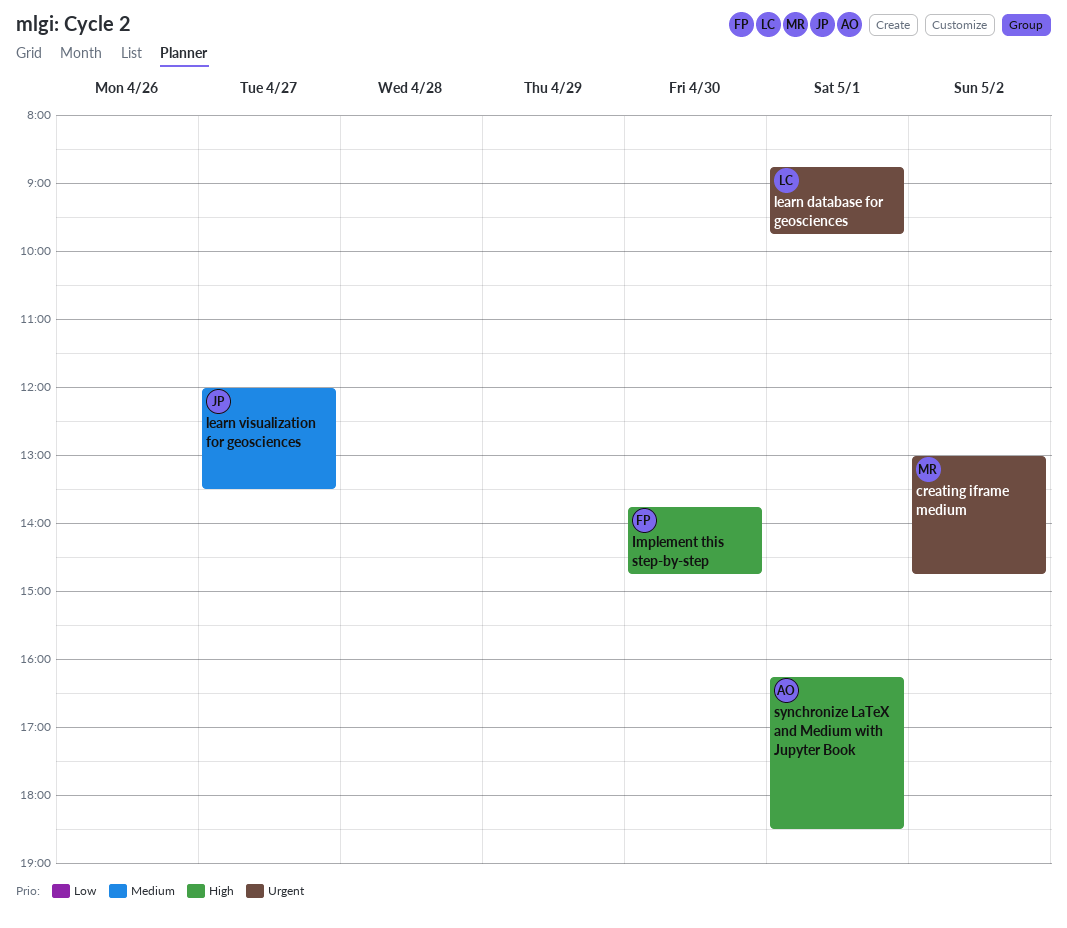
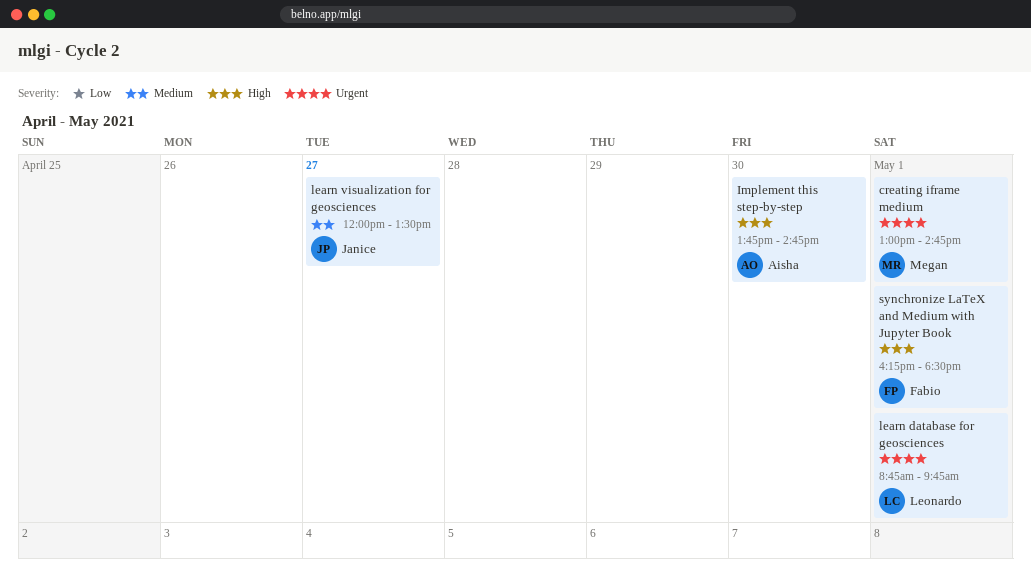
creating iframe medium, day: May 2 -> May 1
Implement this step-by-step, owner: Fabio -> Aisha
synchronize LaTeX and Medium with Jupyter Book, owner: Aisha -> Fabio

